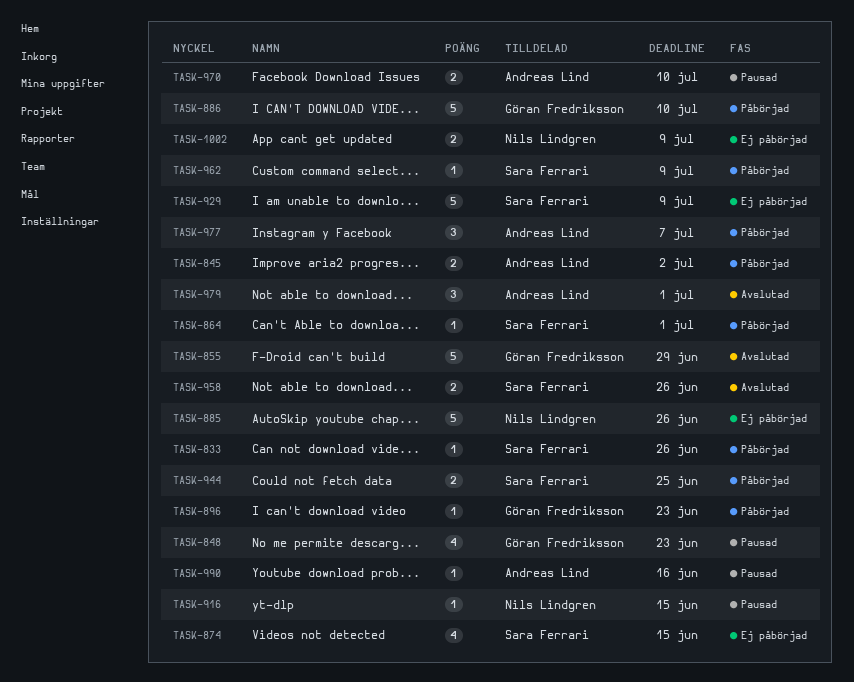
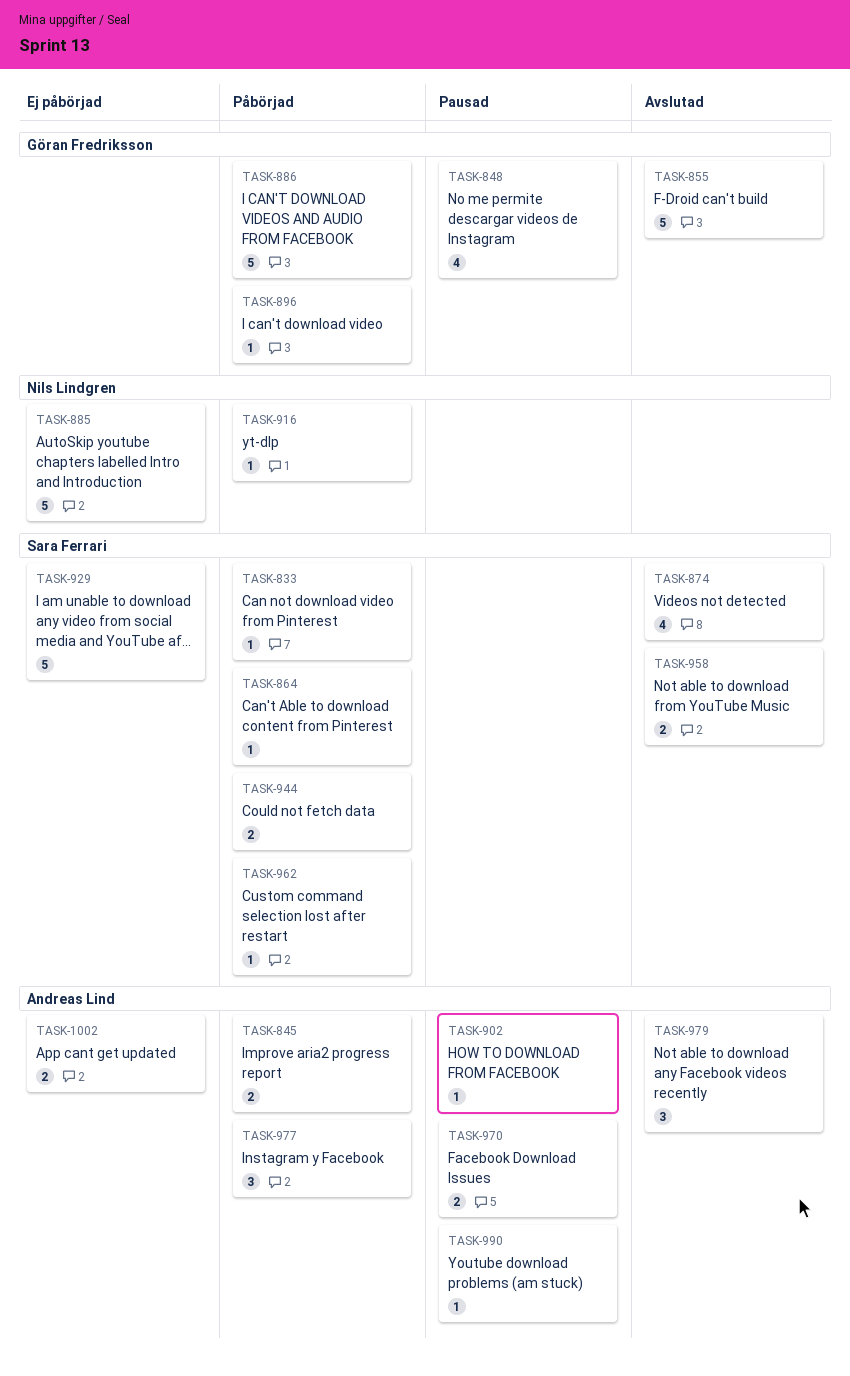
TASK-874, status: Ej påbörjad -> Avslutad
TASK-902: none -> present
TASK-916, status: Pausad -> Påbörjad
TASK-1002, owner: Nils Lindgren -> Andreas Lind

